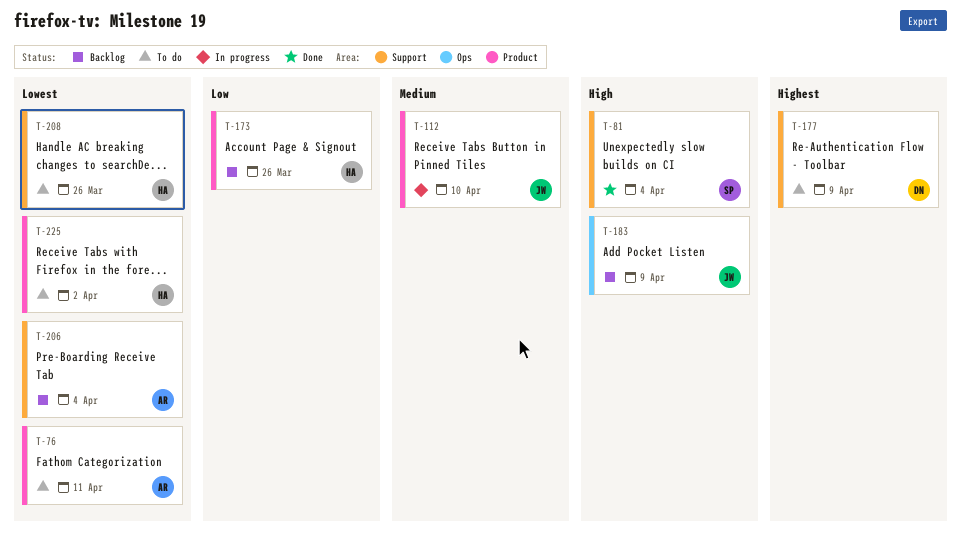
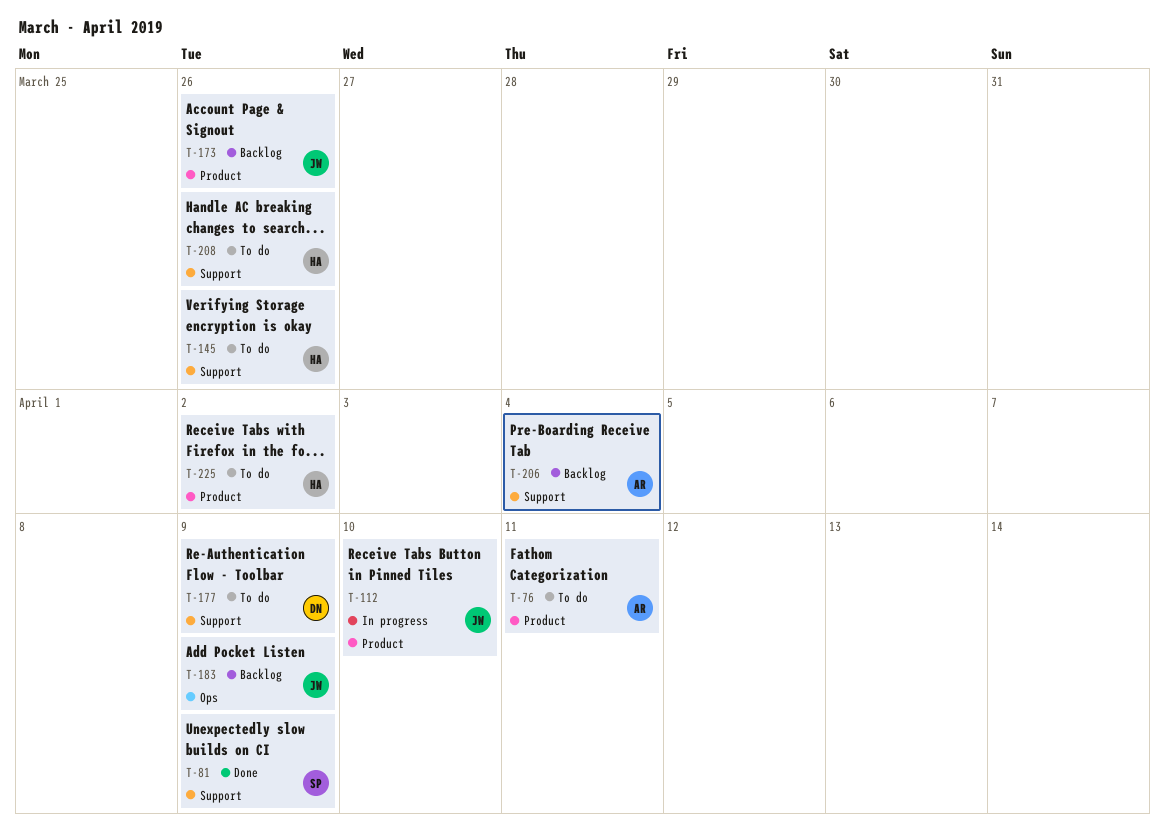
T-81, due: Apr 4 -> Apr 9
T-145: none -> present
T-173, owner: HA -> JW

